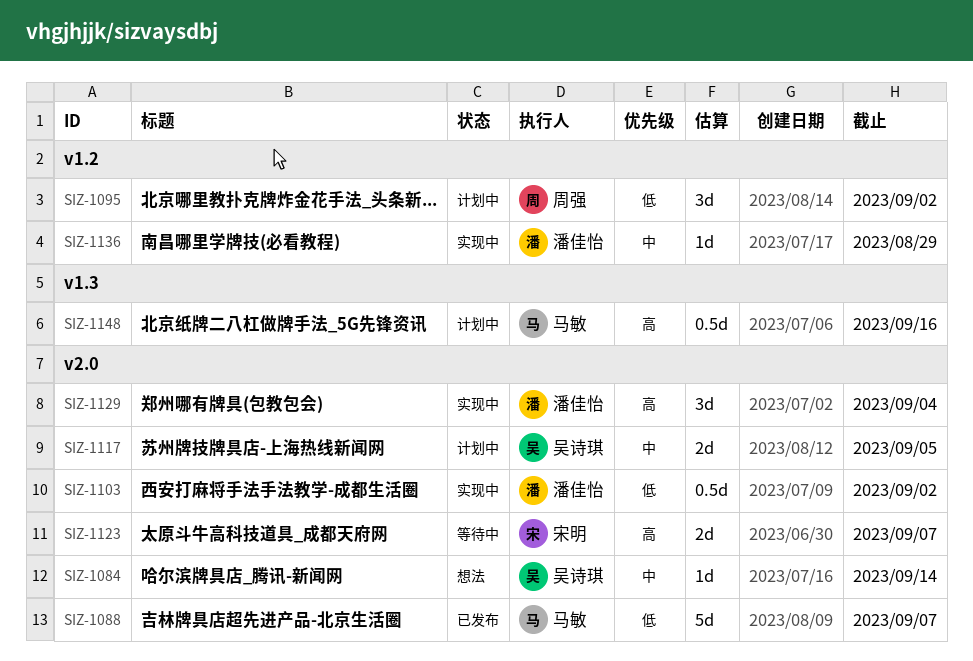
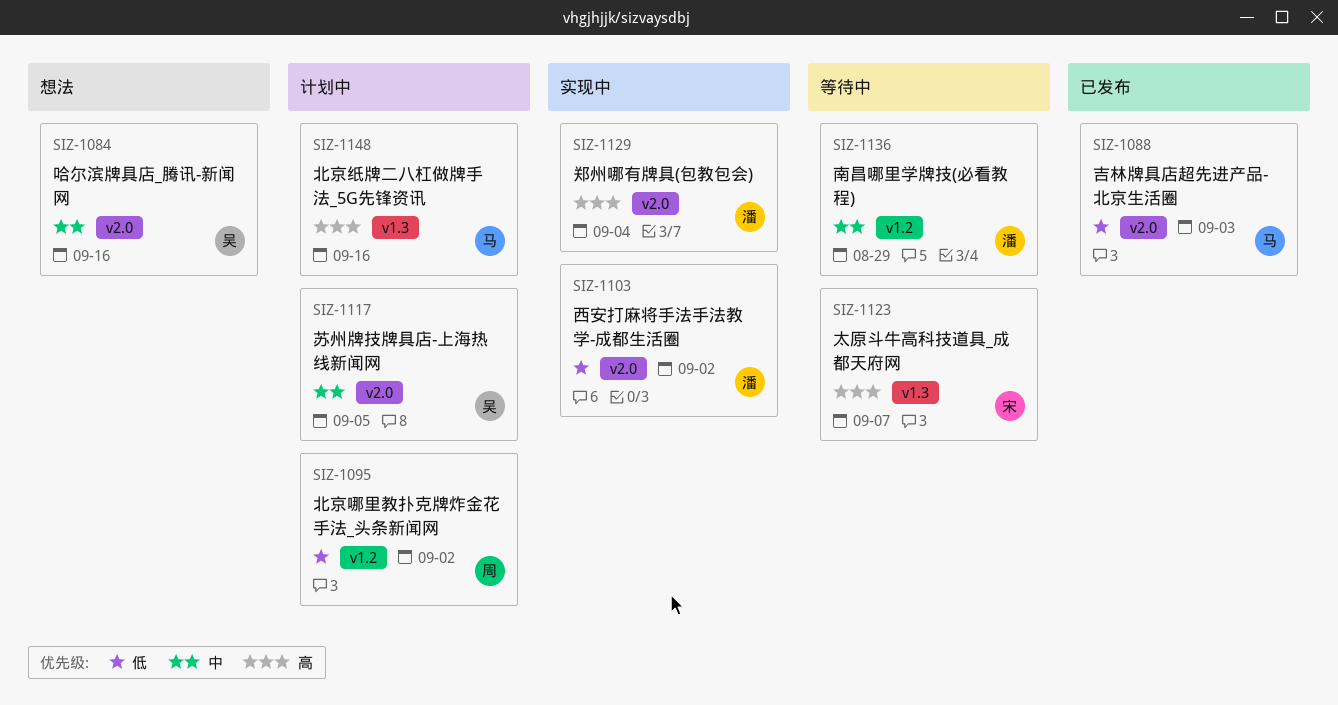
SIZ-1084, due: Sep 14 -> Sep 16
SIZ-1088, due: Sep 7 -> Sep 3
SIZ-1123, label: v2.0 -> v1.3
SIZ-1136, status: 实现中 -> 等待中

